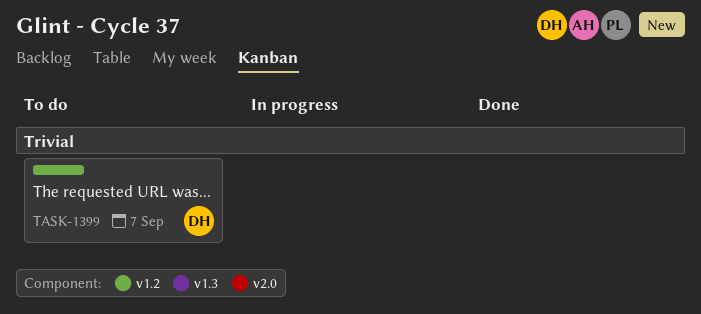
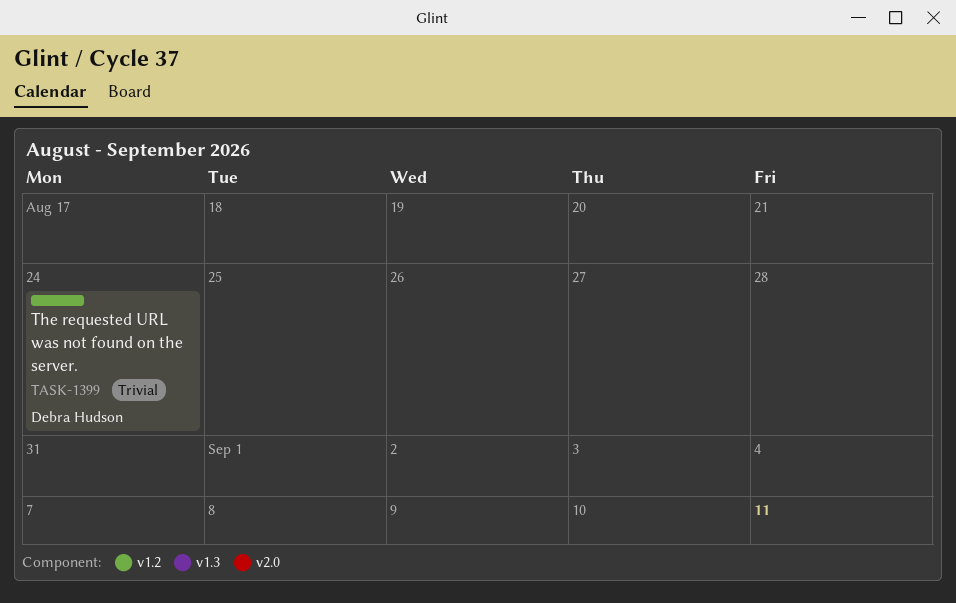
TASK-1399, due: Sep 7 -> Aug 24

